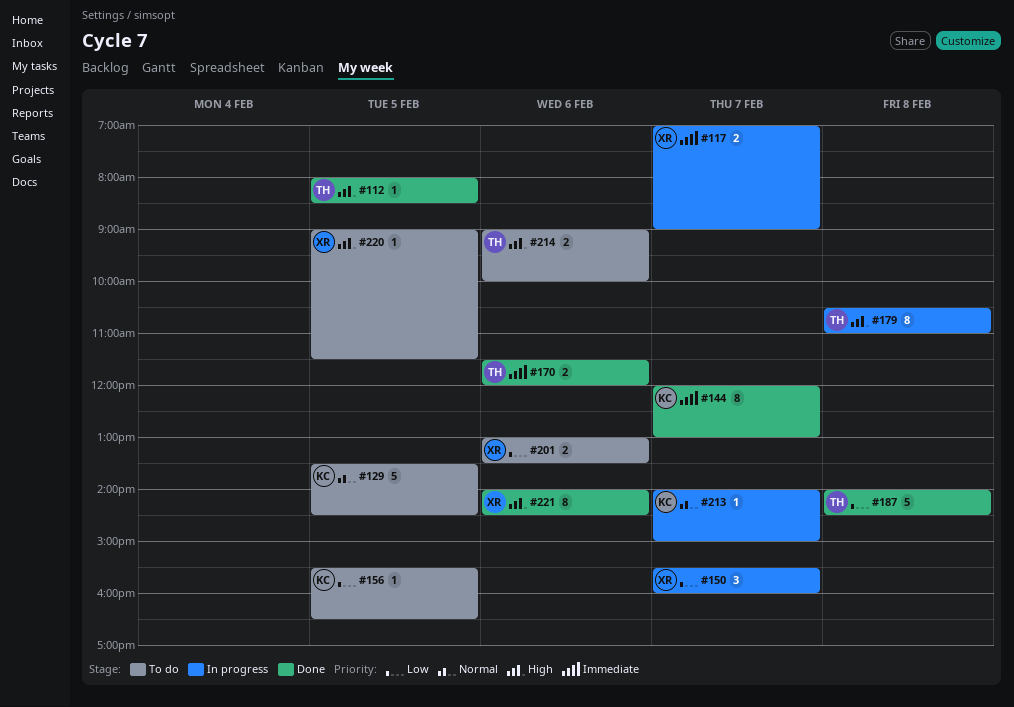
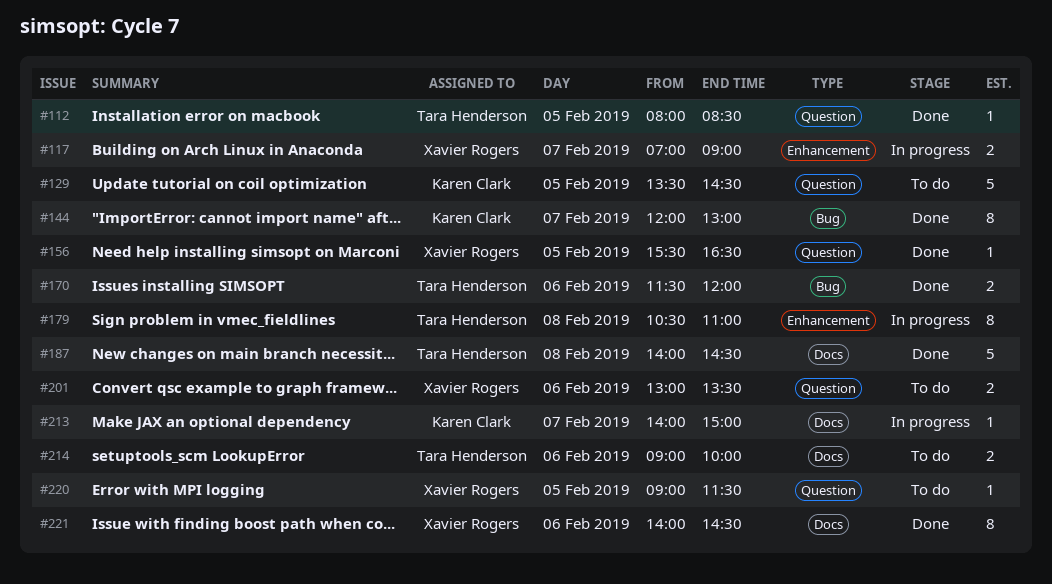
#150: present -> none
#156, status: To do -> Done
#156, owner: Karen Clark -> Xavier Rogers

